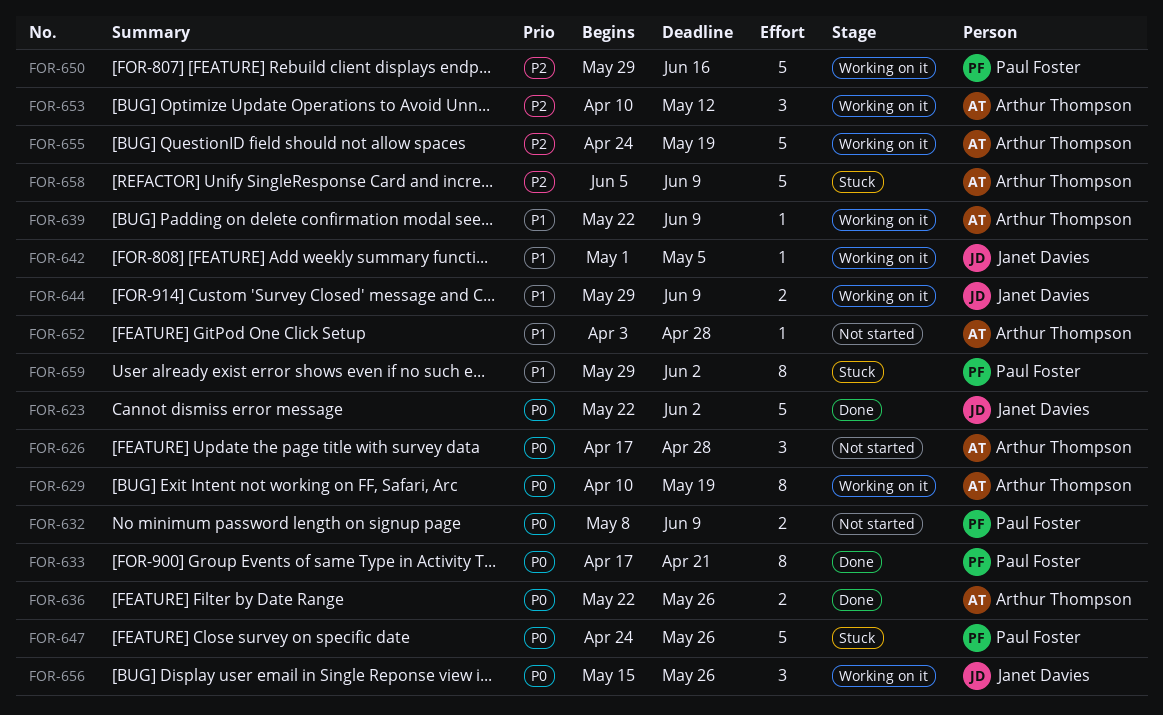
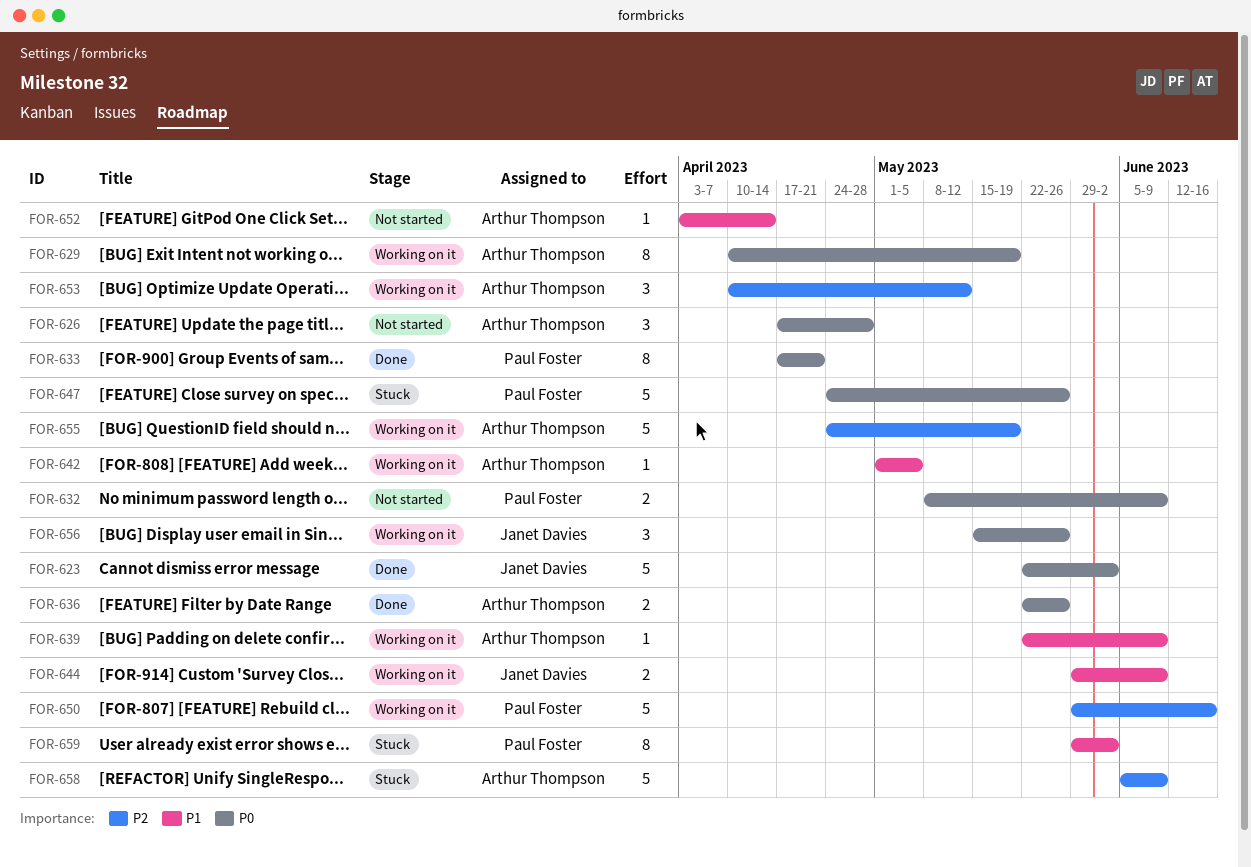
FOR-642, owner: Janet Davies -> Arthur Thompson
FOR-652, due: Apr 28 -> Apr 14

